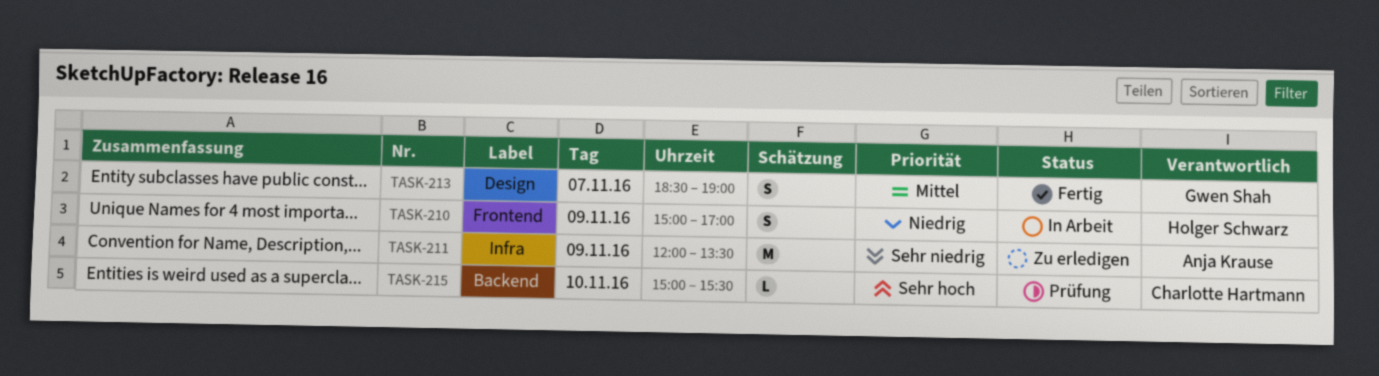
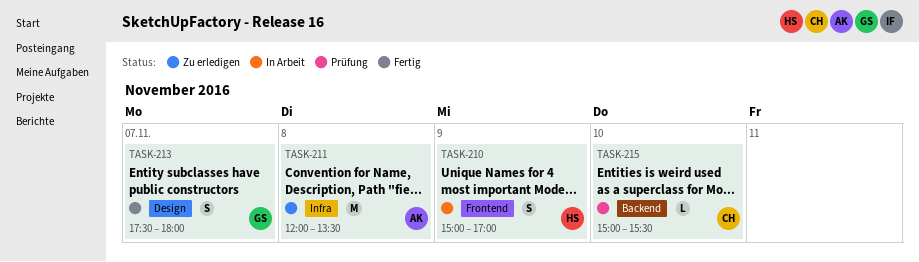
TASK-211, day: Nov 9 -> Nov 8
TASK-213, begins: 18:30 -> 17:30
TASK-213, ends: 19:00 -> 18:00

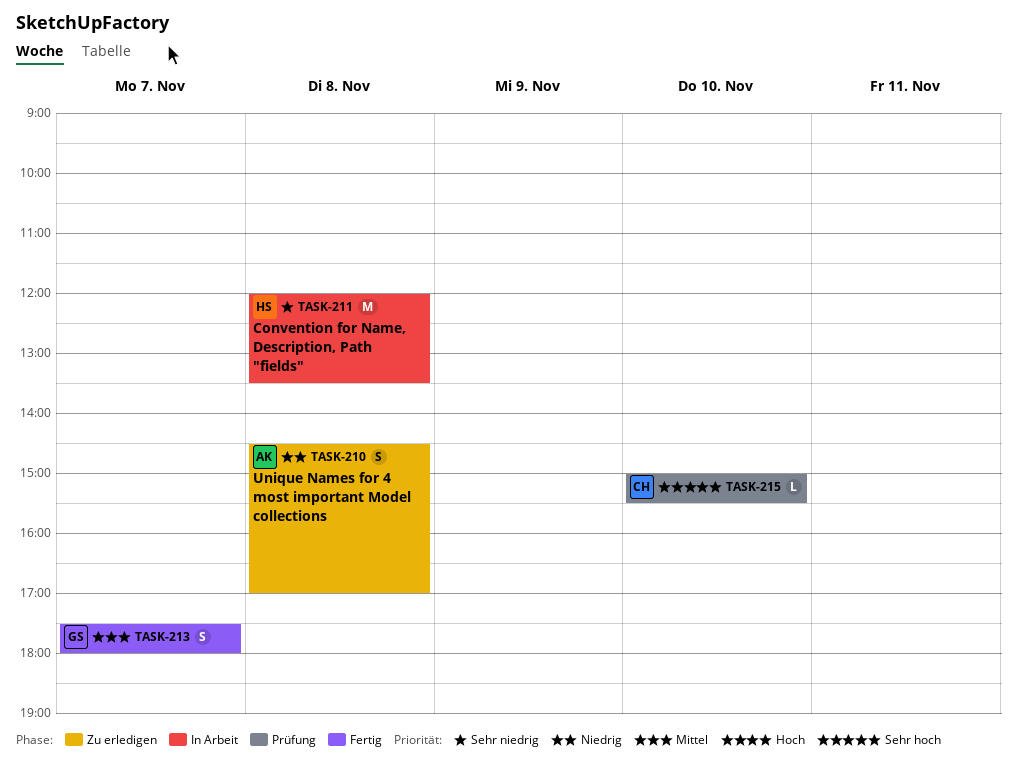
TASK-210, status: In Arbeit -> Zu erledigen
TASK-210, owner: HS -> AK
TASK-210, day: Nov 9 -> Nov 8
TASK-210, begins: 15:00 -> 14:30
TASK-211, status: Zu erledigen -> In Arbeit
TASK-211, owner: AK -> HS

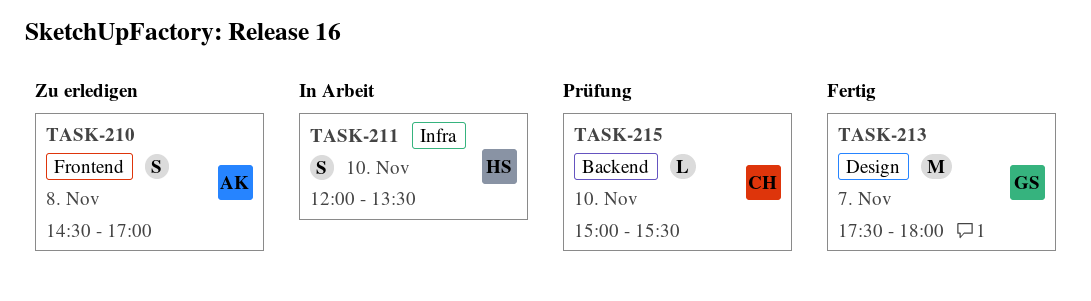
TASK-211, estimate: M -> S
TASK-211, day: Nov 8 -> Nov 10
TASK-213, estimate: S -> M

